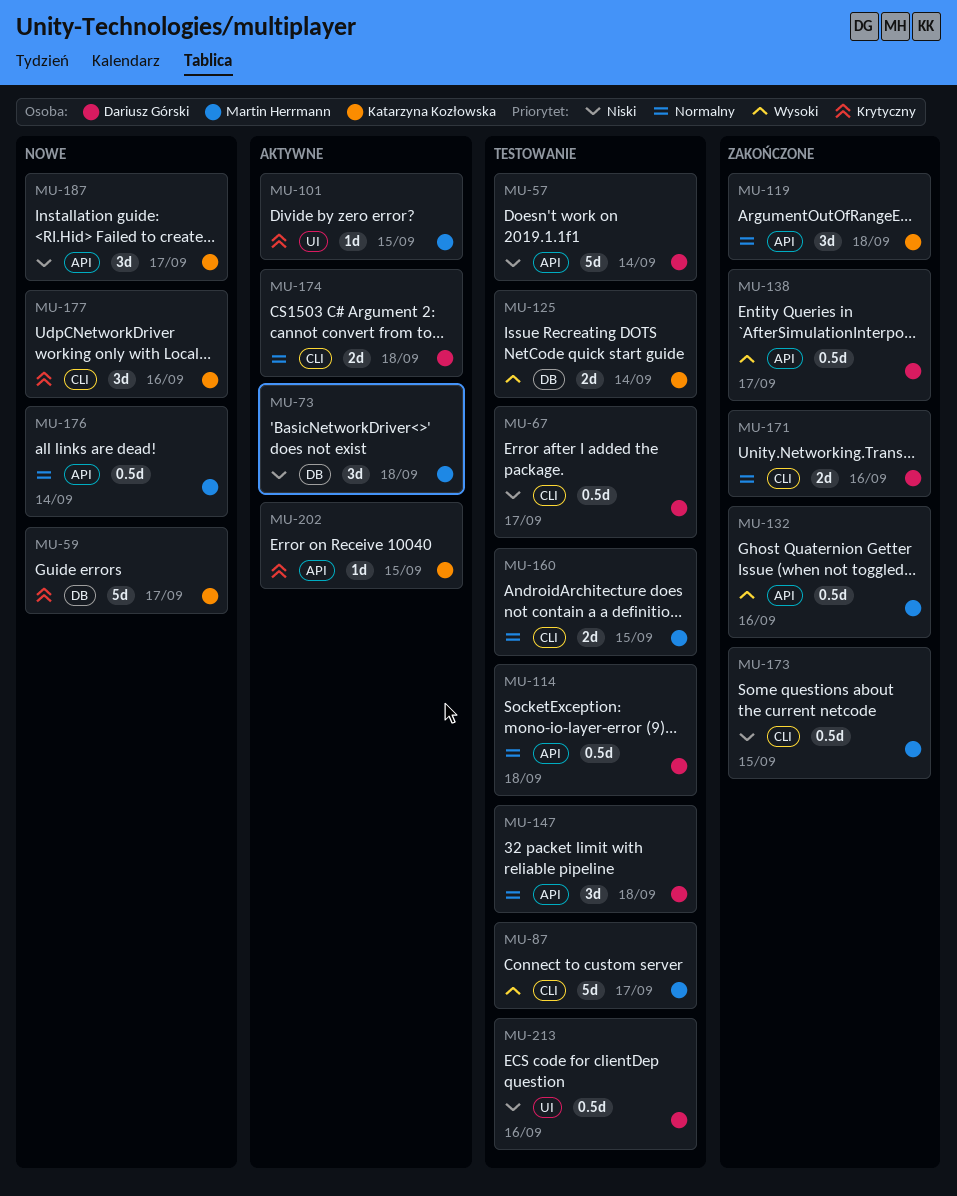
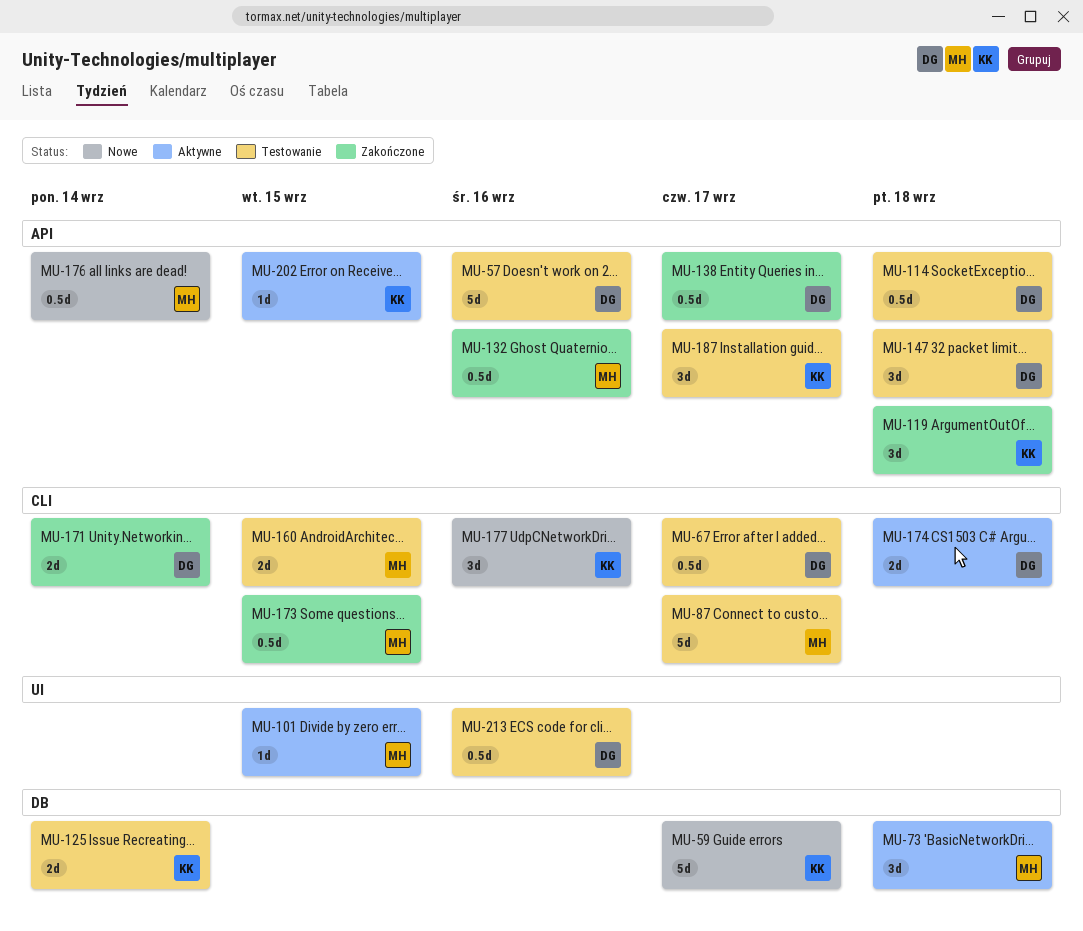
MU-57, due: Sep 14 -> Sep 16
MU-171, due: Sep 16 -> Sep 14
MU-187, status: Nowe -> Testowanie

